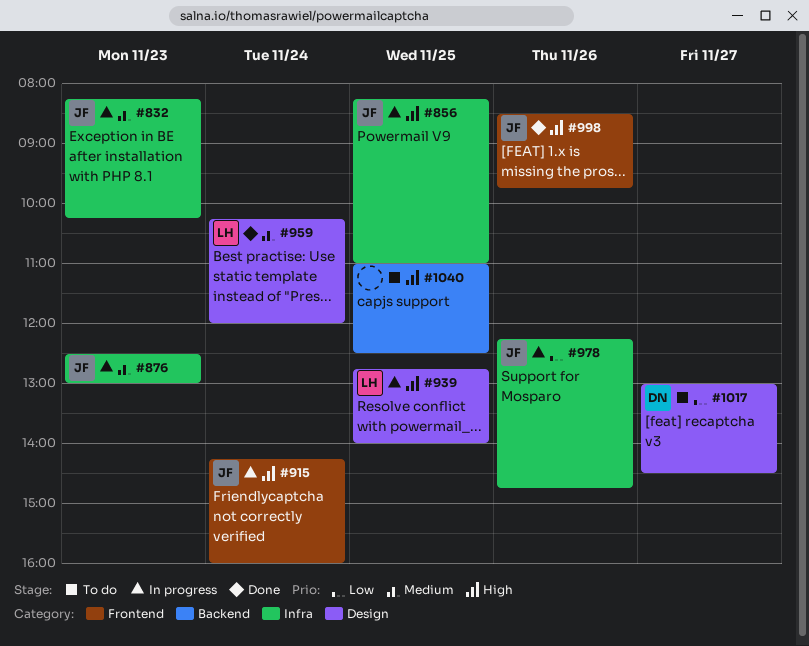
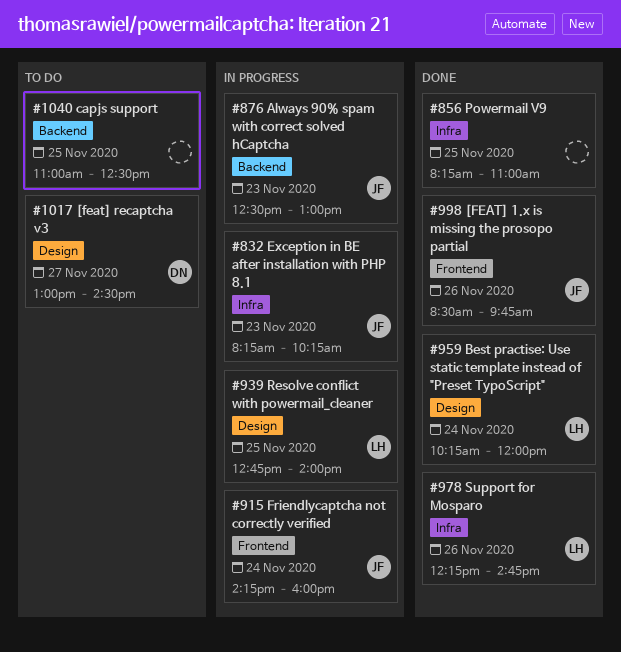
#856, status: In progress -> Done
#856, owner: JF -> none
#876, label: Infra -> Backend
#978, status: In progress -> Done
#978, owner: JF -> LH

